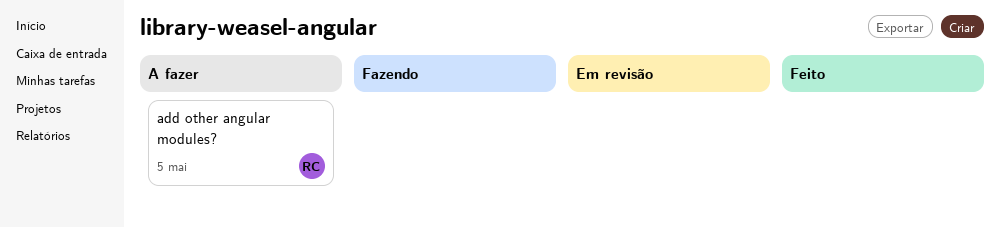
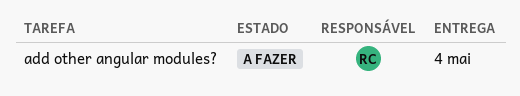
add other angular modules?, due: May 5 -> May 4

